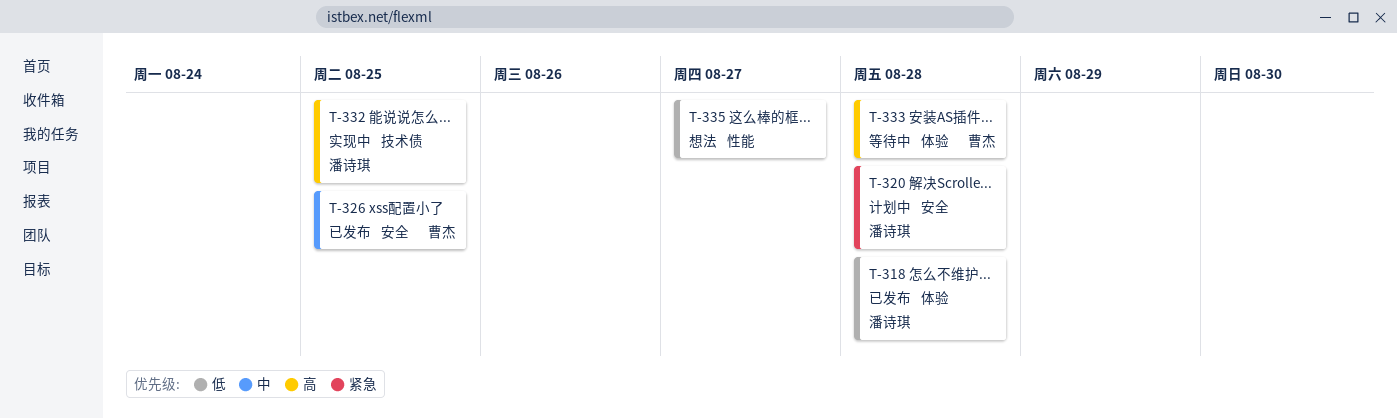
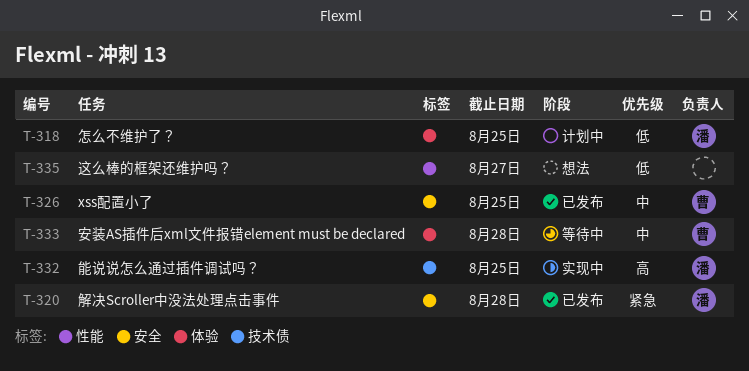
T-318, status: 已发布 -> 计划中
T-318, due: Aug 28 -> Aug 25
T-320, status: 计划中 -> 已发布
T-333, priority: 高 -> 中

